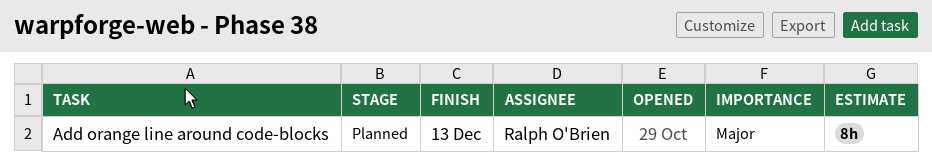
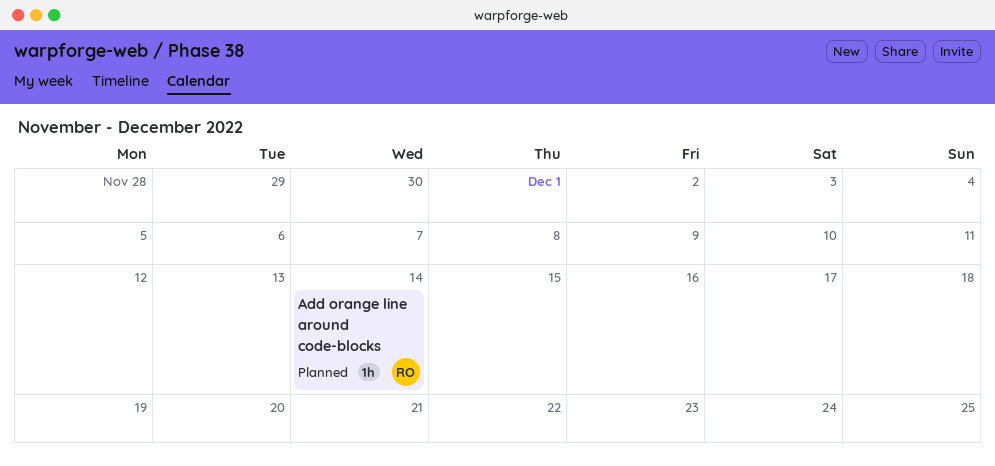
Add orange line around code-blocks, estimate: 8h -> 1h
Add orange line around code-blocks, due: Dec 13 -> Dec 14

